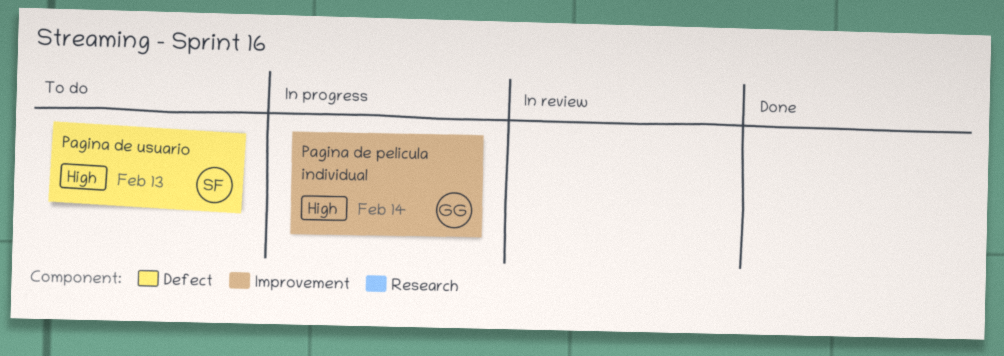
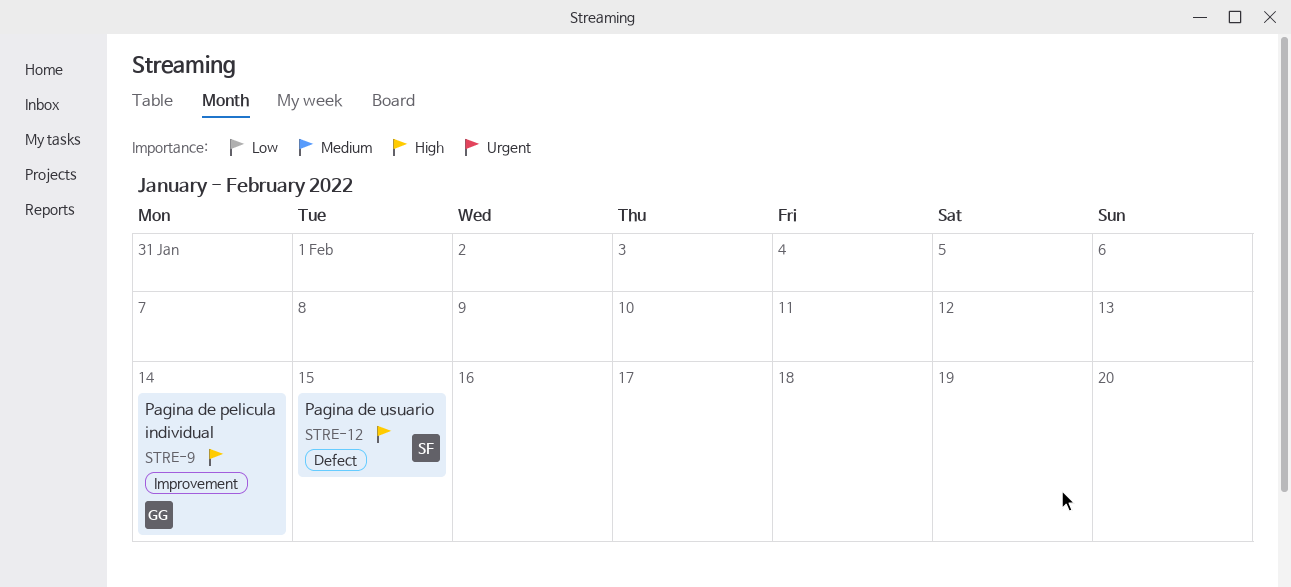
Pagina de usuario, due: Feb 13 -> Feb 15

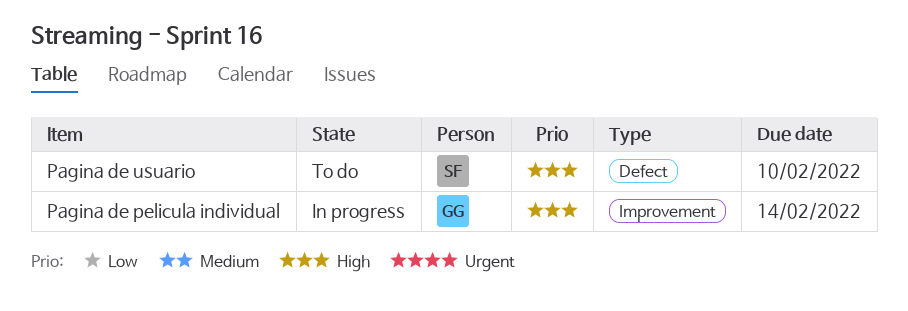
Pagina de usuario, due: Feb 15 -> Feb 10

